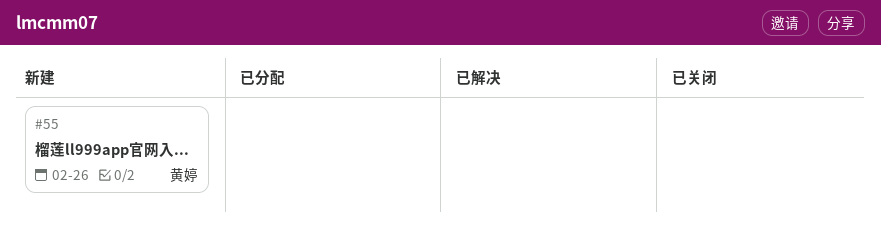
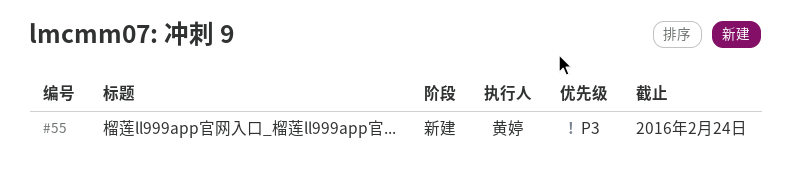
#55, due: Feb 26 -> Feb 24

